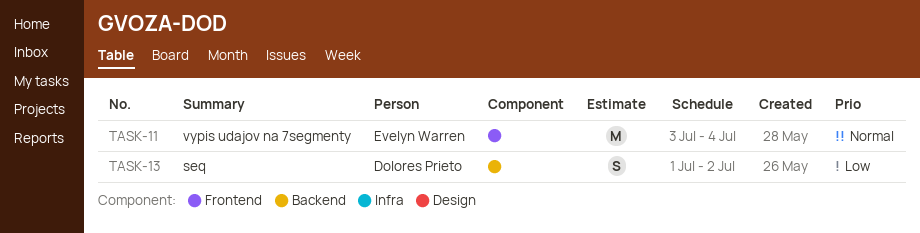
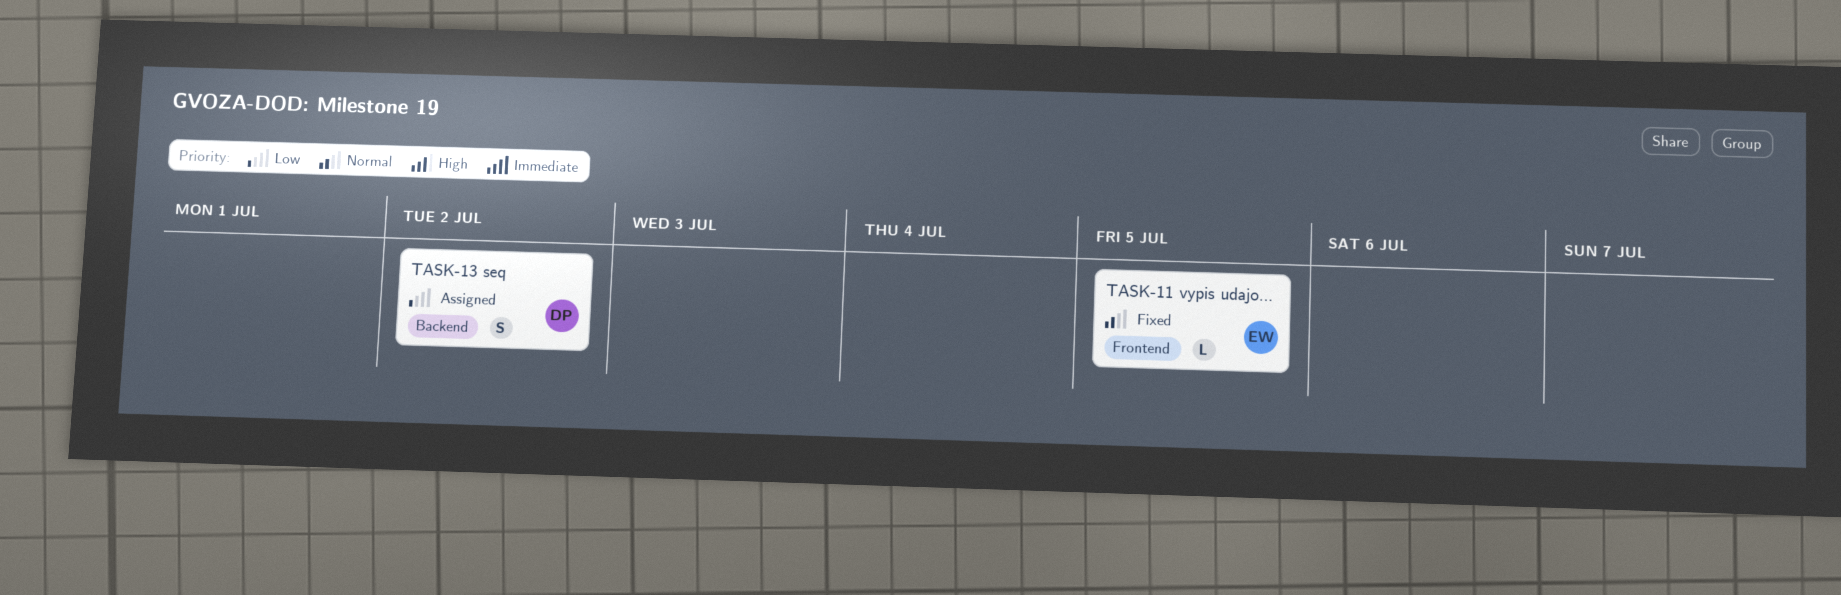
TASK-11, estimate: M -> L
TASK-11, due: Jul 4 -> Jul 5

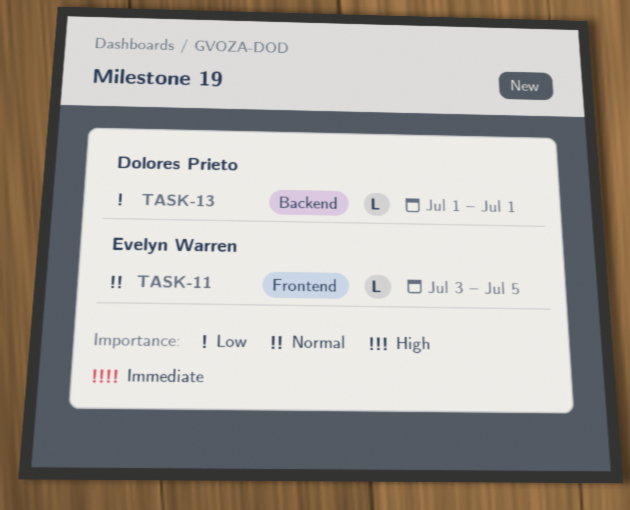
TASK-13, estimate: S -> L
TASK-13, due: Jul 2 -> Jul 1

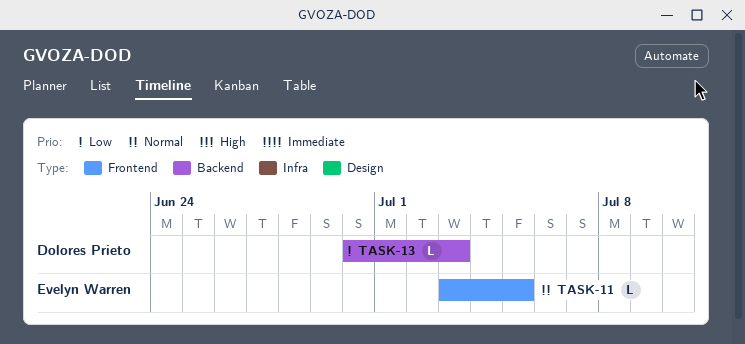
TASK-13, start: Jul 1 -> Jun 30
TASK-13, due: Jul 1 -> Jul 3

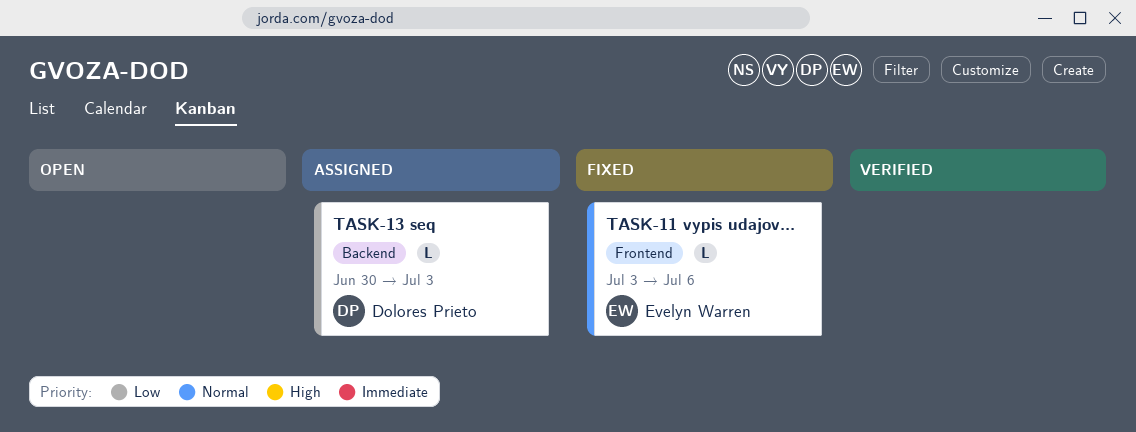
TASK-11, due: Jul 5 -> Jul 6

